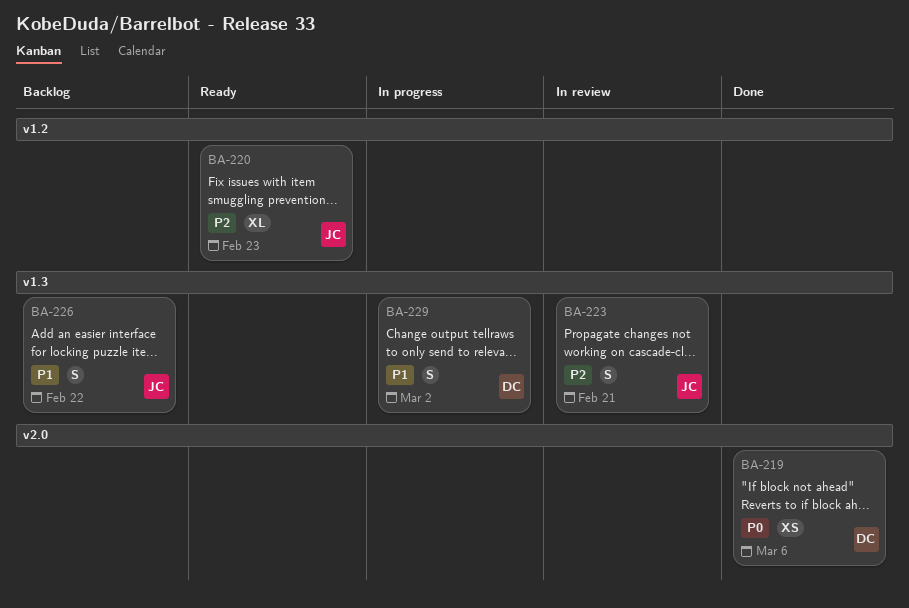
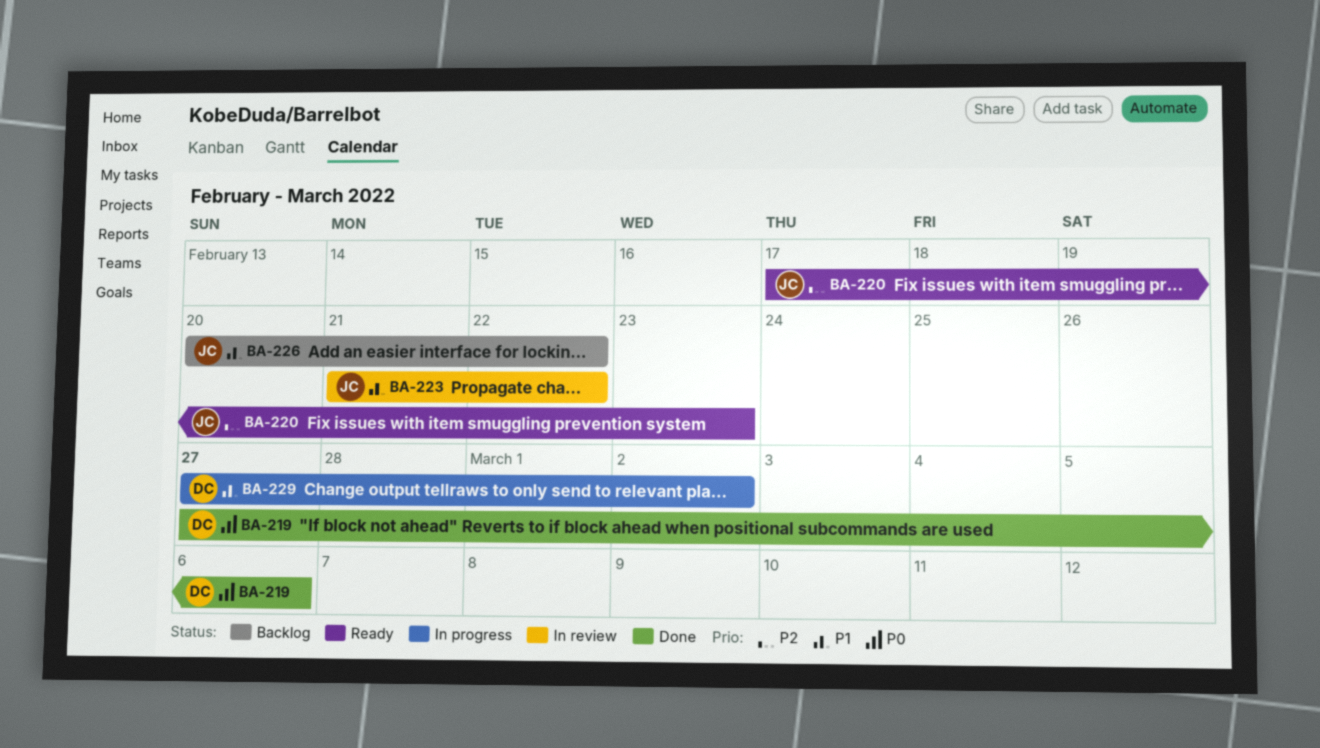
BA-223, priority: P2 -> P1
BA-223, due: Feb 21 -> Feb 22

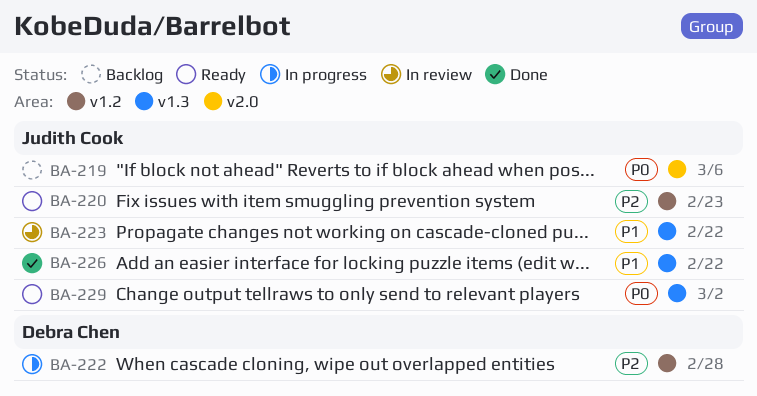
BA-219, status: Done -> Backlog
BA-219, owner: Debra Chen -> Judith Cook
BA-222: none -> present
BA-226, status: Backlog -> Done
BA-229, status: In progress -> Ready
BA-229, owner: Debra Chen -> Judith Cook
BA-229, priority: P1 -> P0

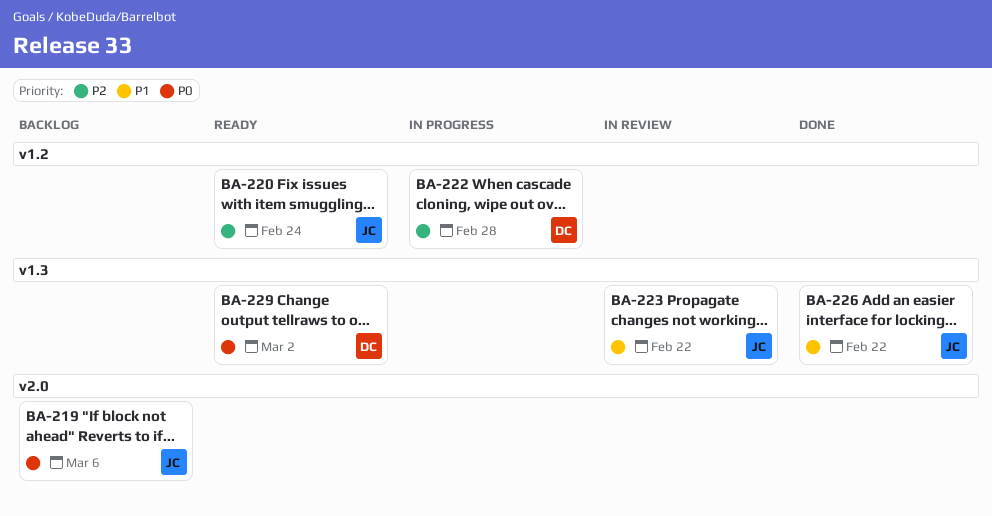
BA-220, due: Feb 23 -> Feb 24
BA-229, owner: Judith Cook -> Debra Chen

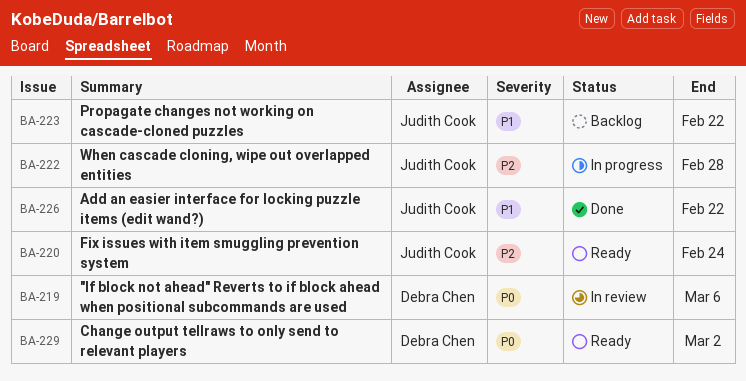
BA-219, status: Backlog -> In review
BA-219, owner: Judith Cook -> Debra Chen
BA-222, owner: Debra Chen -> Judith Cook
BA-223, status: In review -> Backlog

